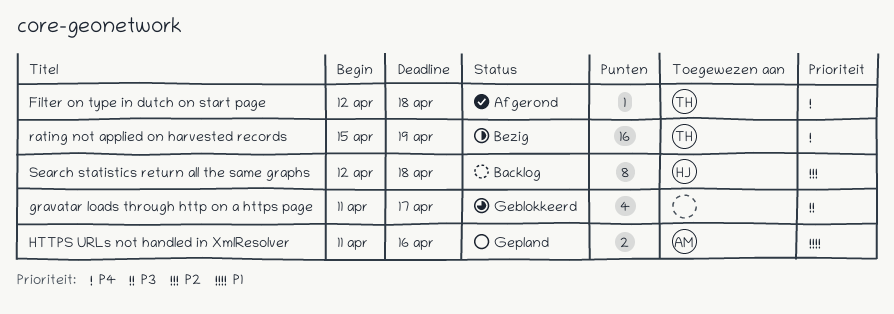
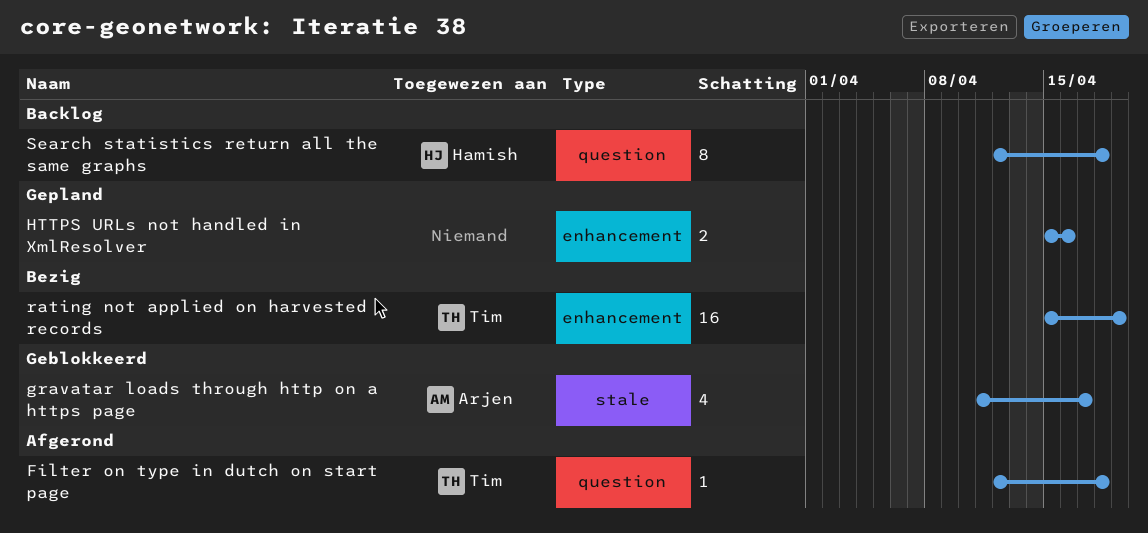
gravatar loads through http on a https page, owner: none -> Arjen
HTTPS URLs not handled in XmlResolver, owner: Arjen -> none
HTTPS URLs not handled in XmlResolver, start: Apr 11 -> Apr 15

